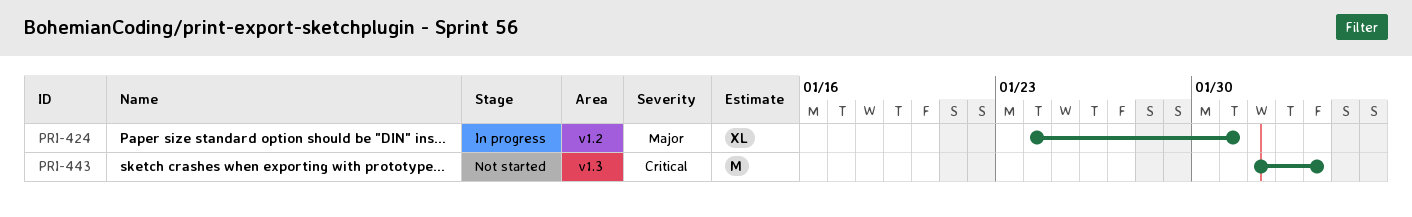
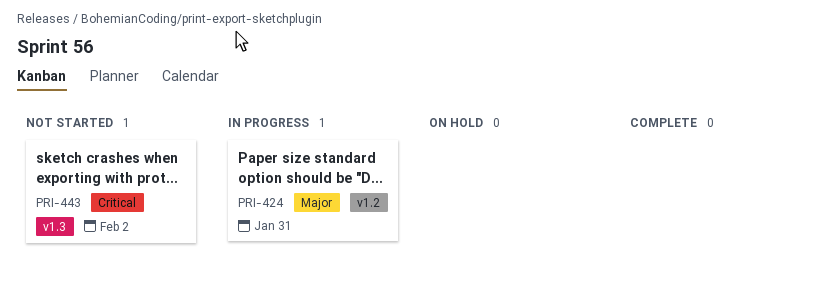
PRI-443, due: Feb 3 -> Feb 2

